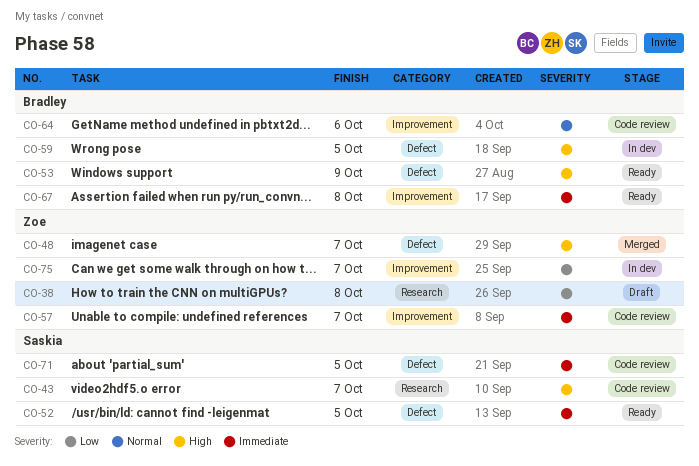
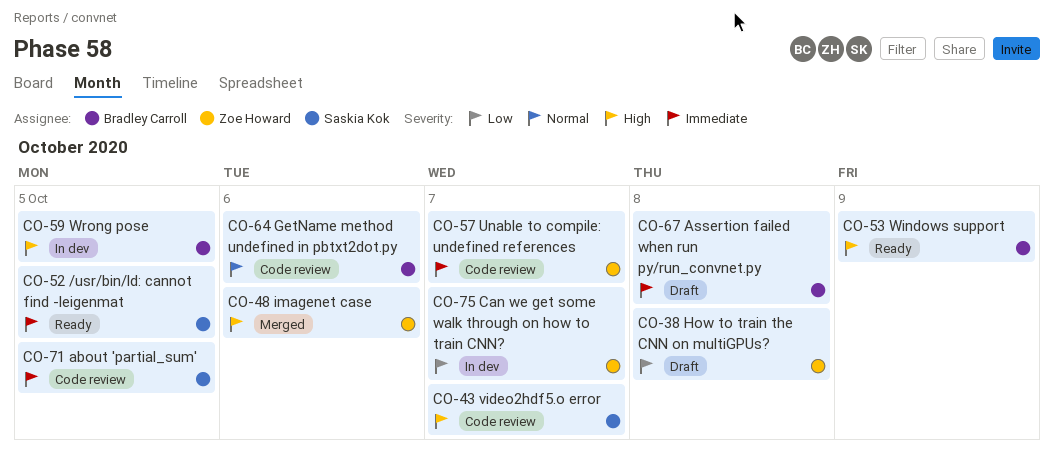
CO-48, due: Oct 7 -> Oct 6
CO-67, status: Ready -> Draft

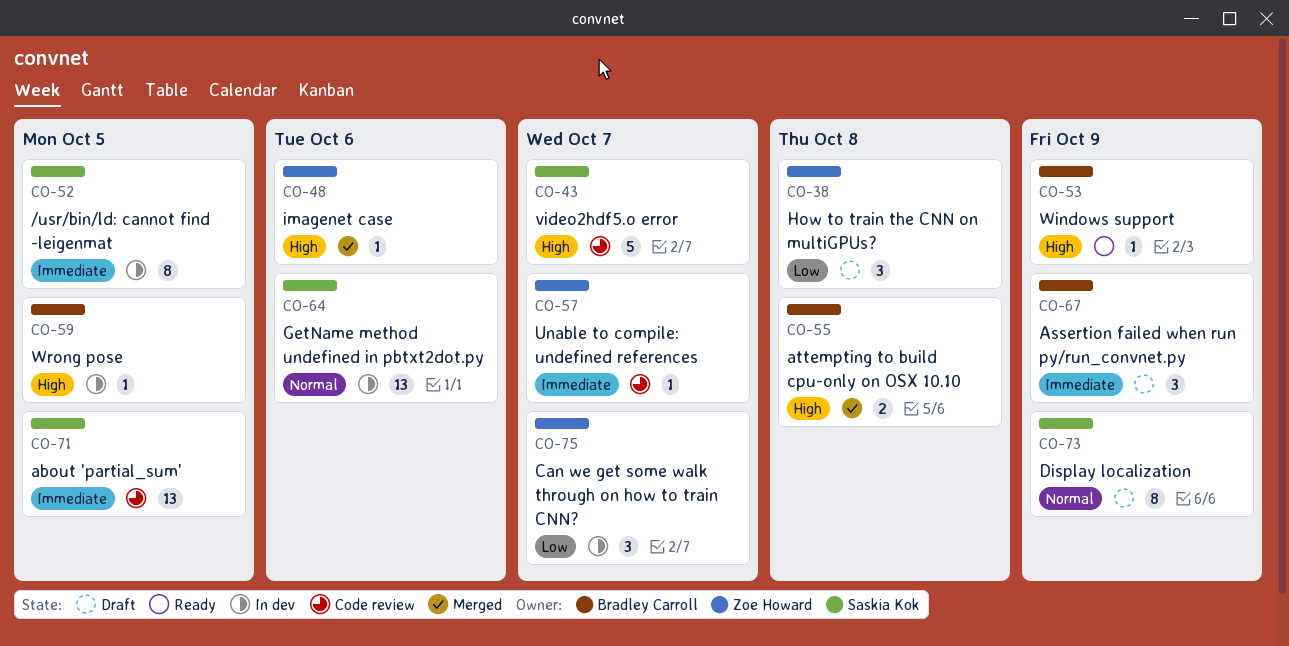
CO-52, status: Ready -> In dev
CO-55: none -> present
CO-64, status: Code review -> In dev
CO-64, owner: Bradley Carroll -> Saskia Kok
CO-67, due: Oct 8 -> Oct 9
CO-73: none -> present

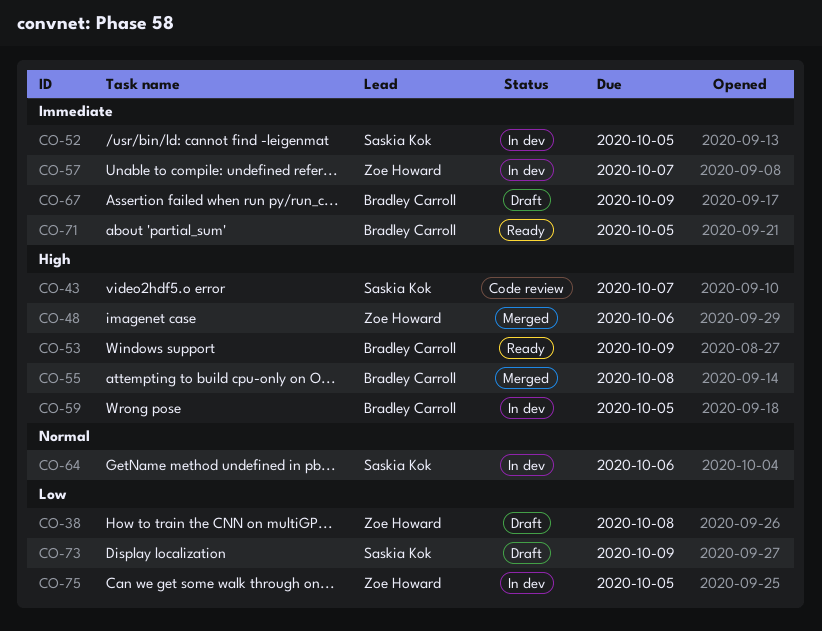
CO-57, status: Code review -> In dev
CO-71, status: Code review -> Ready
CO-71, owner: Saskia Kok -> Bradley Carroll
CO-73, priority: Normal -> Low
CO-75, due: Oct 7 -> Oct 5

